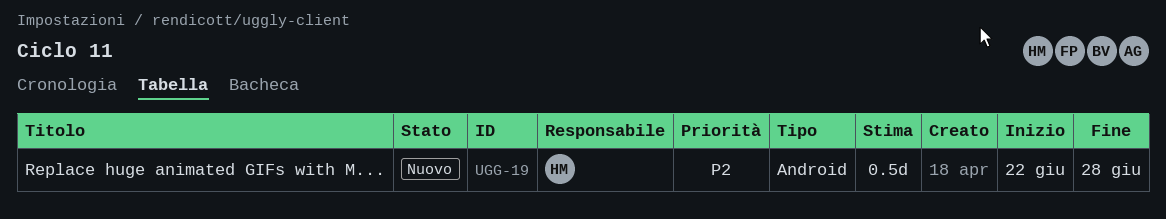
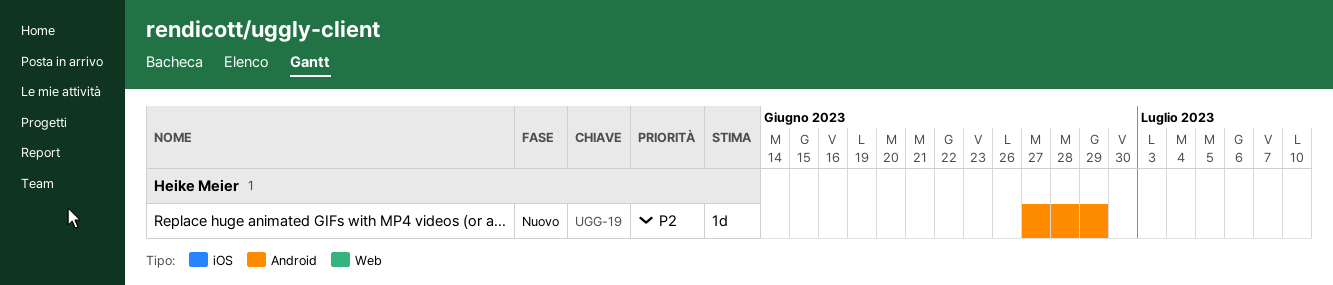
UGG-19, estimate: 0.5d -> 1d
UGG-19, start: Jun 22 -> Jun 27
UGG-19, due: Jun 28 -> Jun 29

